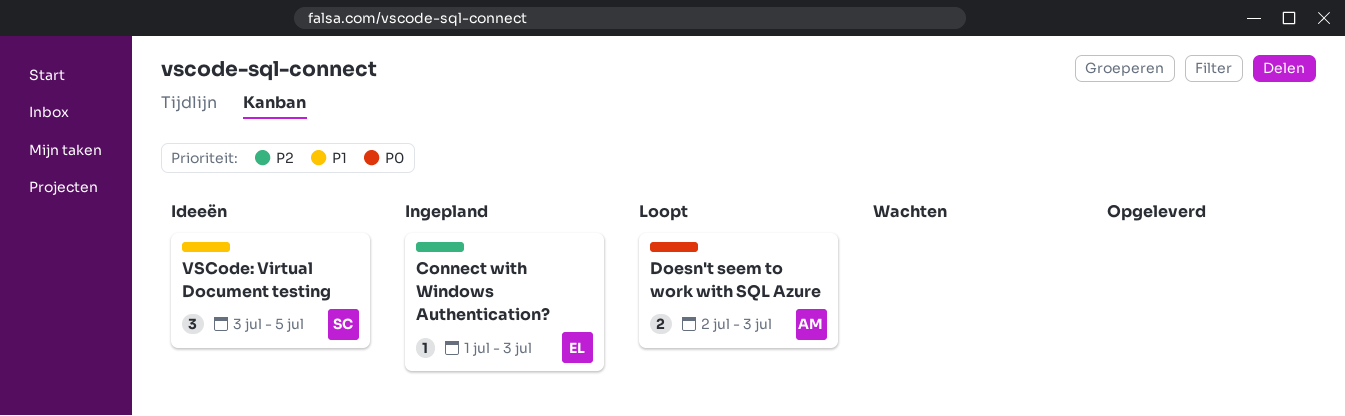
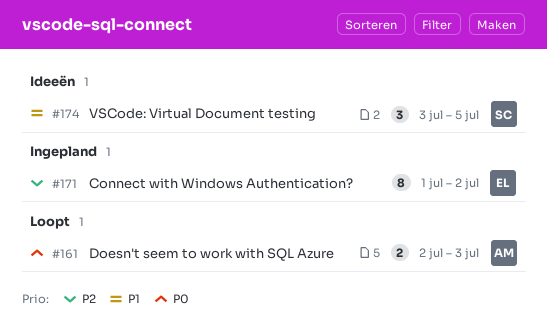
Connect with Windows Authentication?, estimate: 1 -> 8
Connect with Windows Authentication?, due: Jul 3 -> Jul 2

